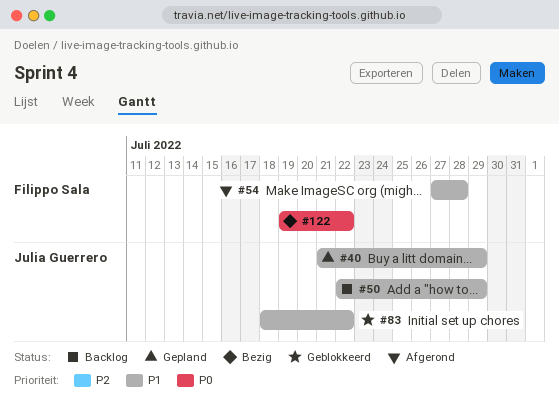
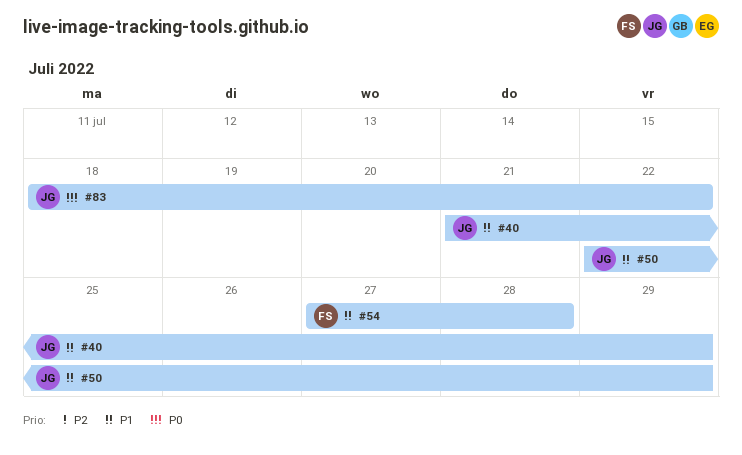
#83, priority: P1 -> P0
#122: present -> none

